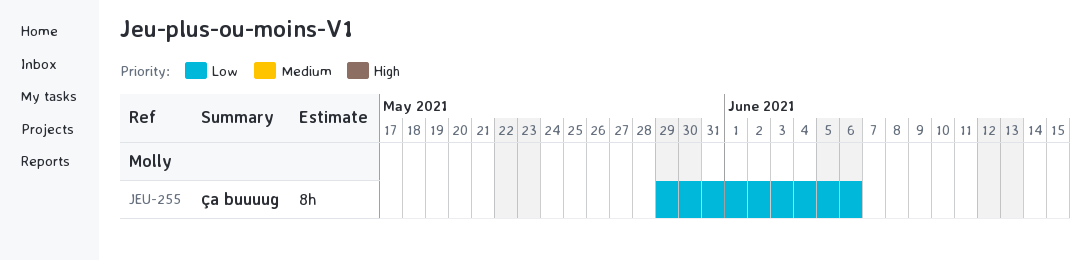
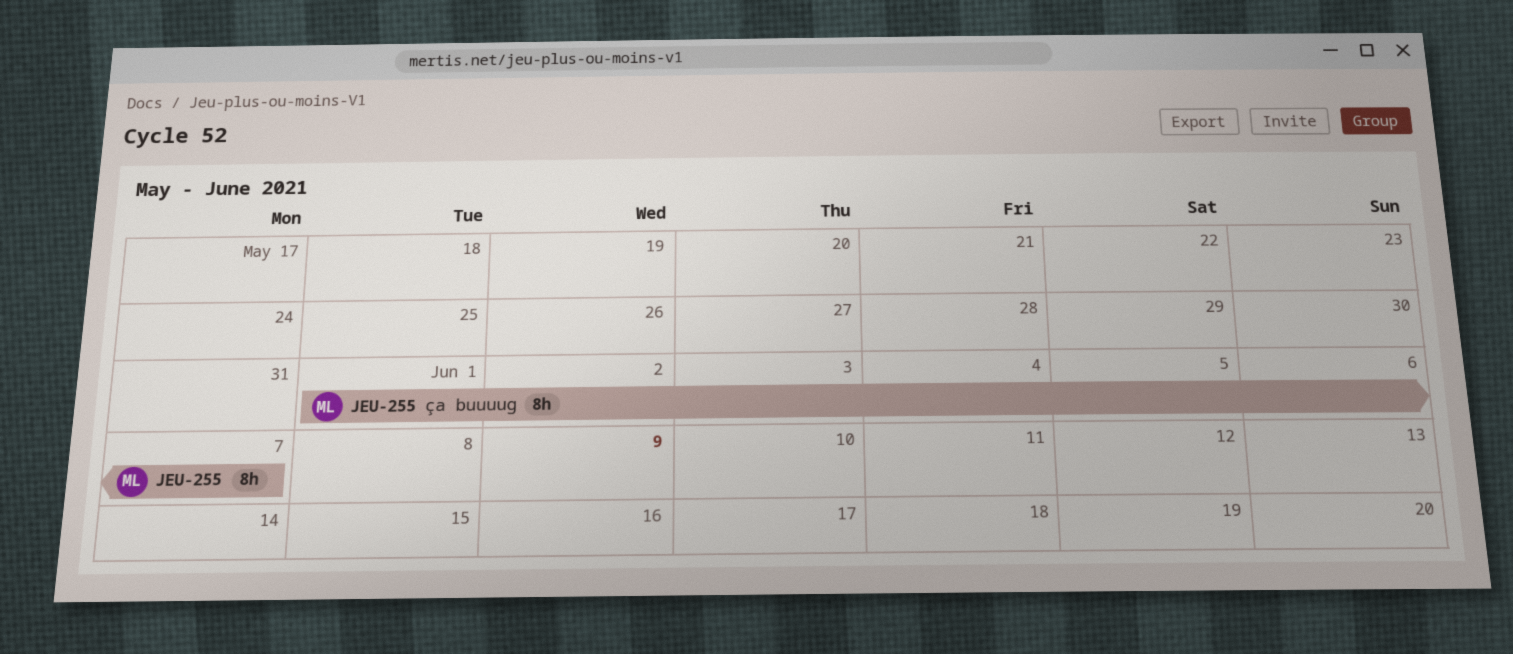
JEU-255, start: May 29 -> Jun 1
JEU-255, due: Jun 6 -> Jun 7

